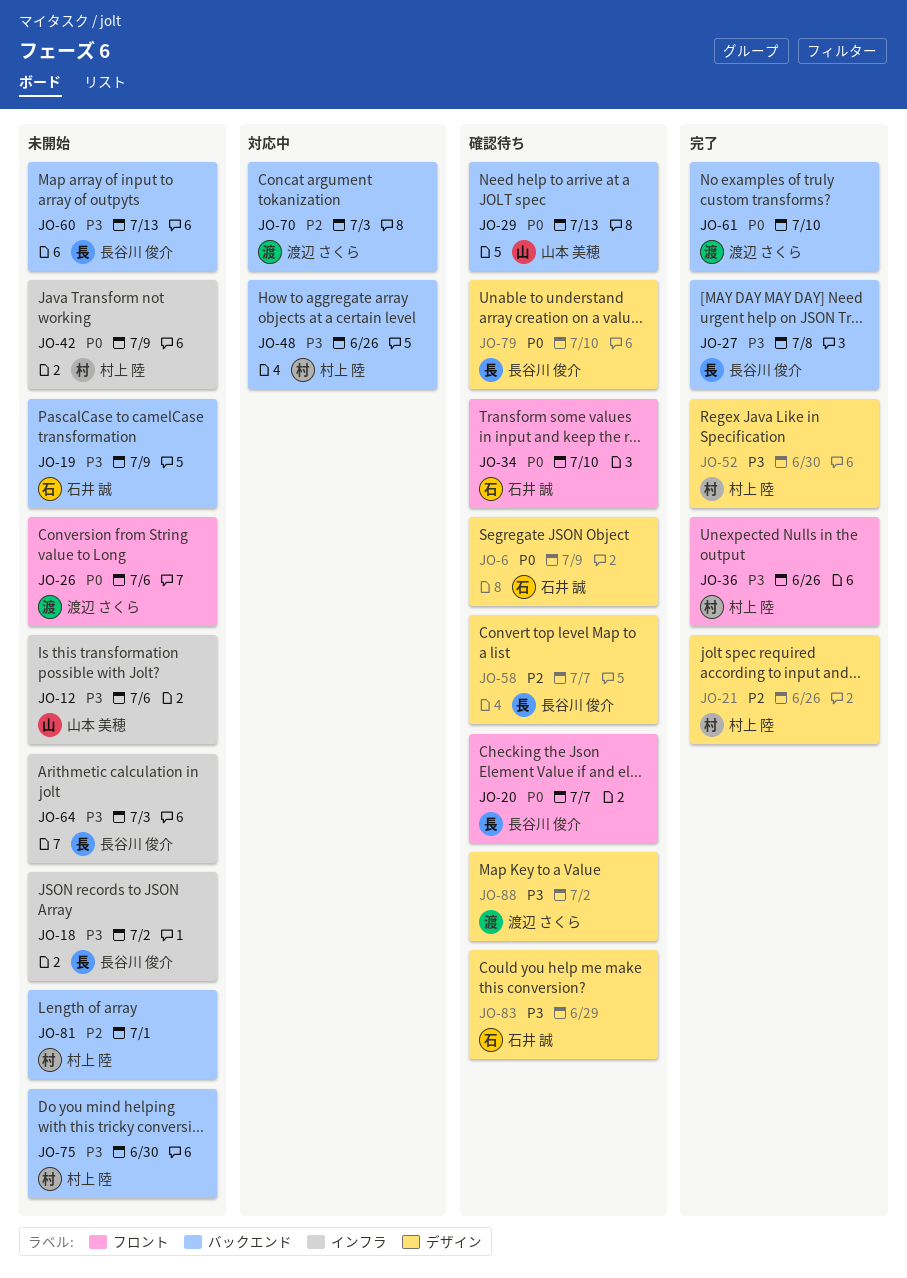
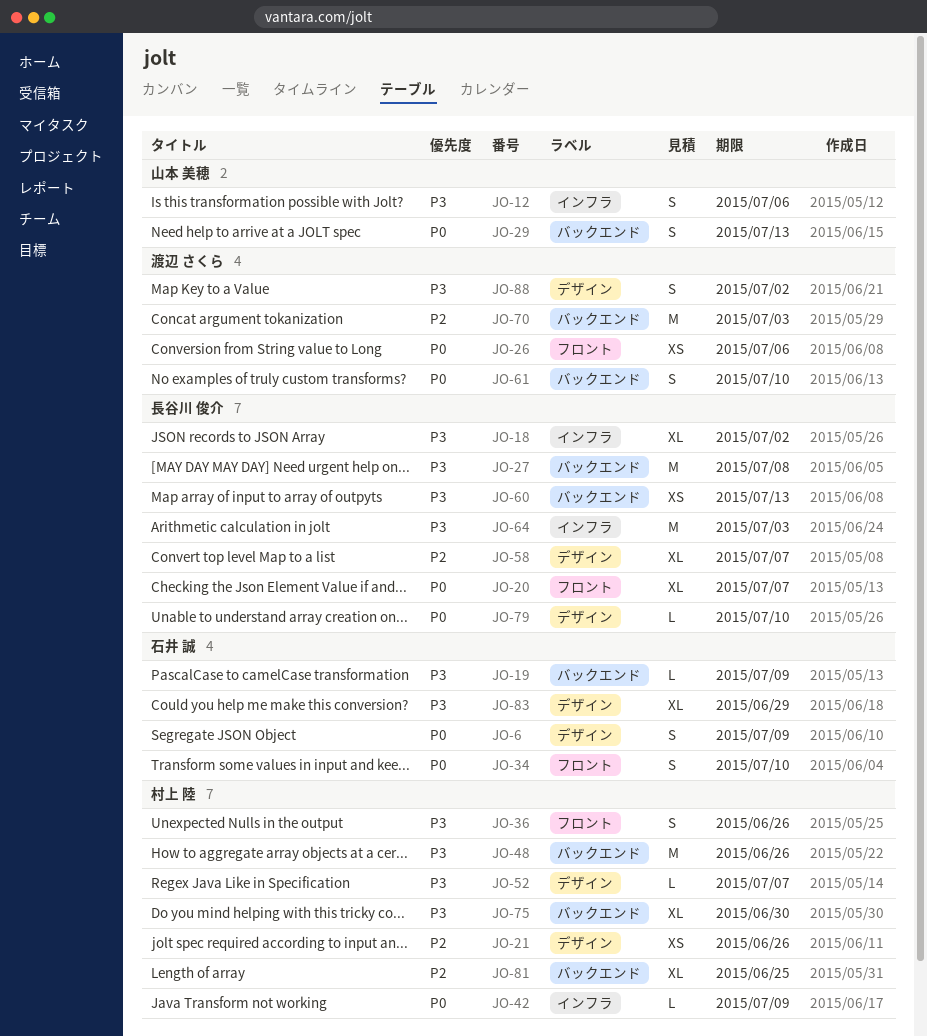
JO-52, due: Jun 30 -> Jul 7
JO-81, due: Jul 1 -> Jun 25

